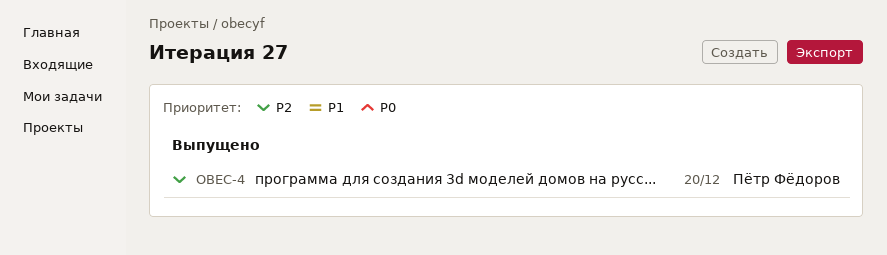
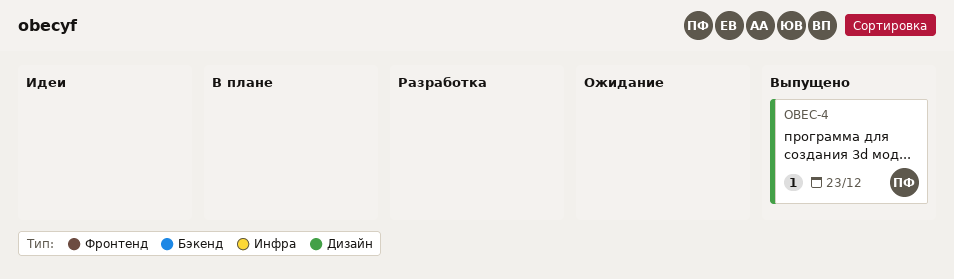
OBEC-4, due: Dec 20 -> Dec 23

